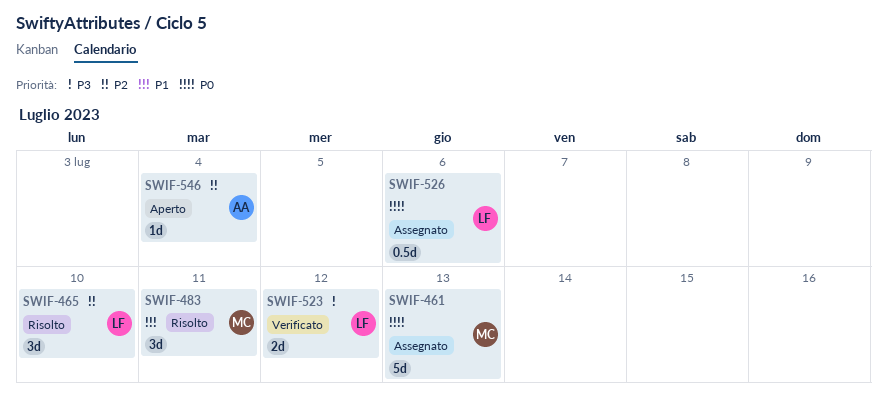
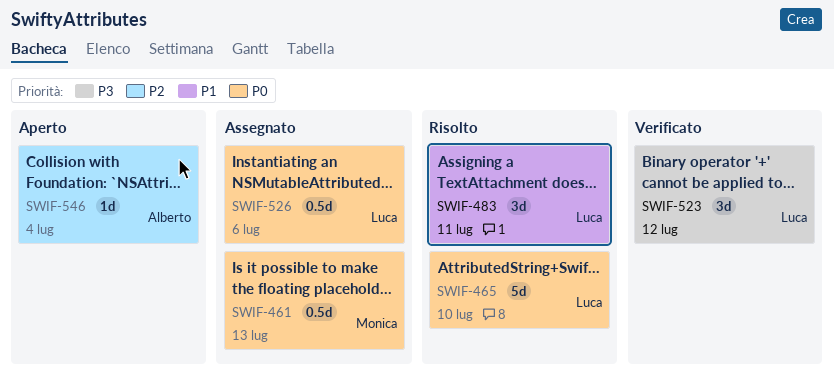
SWIF-461, estimate: 5d -> 0.5d
SWIF-465, priority: P2 -> P0
SWIF-465, estimate: 3d -> 5d
SWIF-483, owner: Monica -> Luca
SWIF-523, estimate: 2d -> 3d

